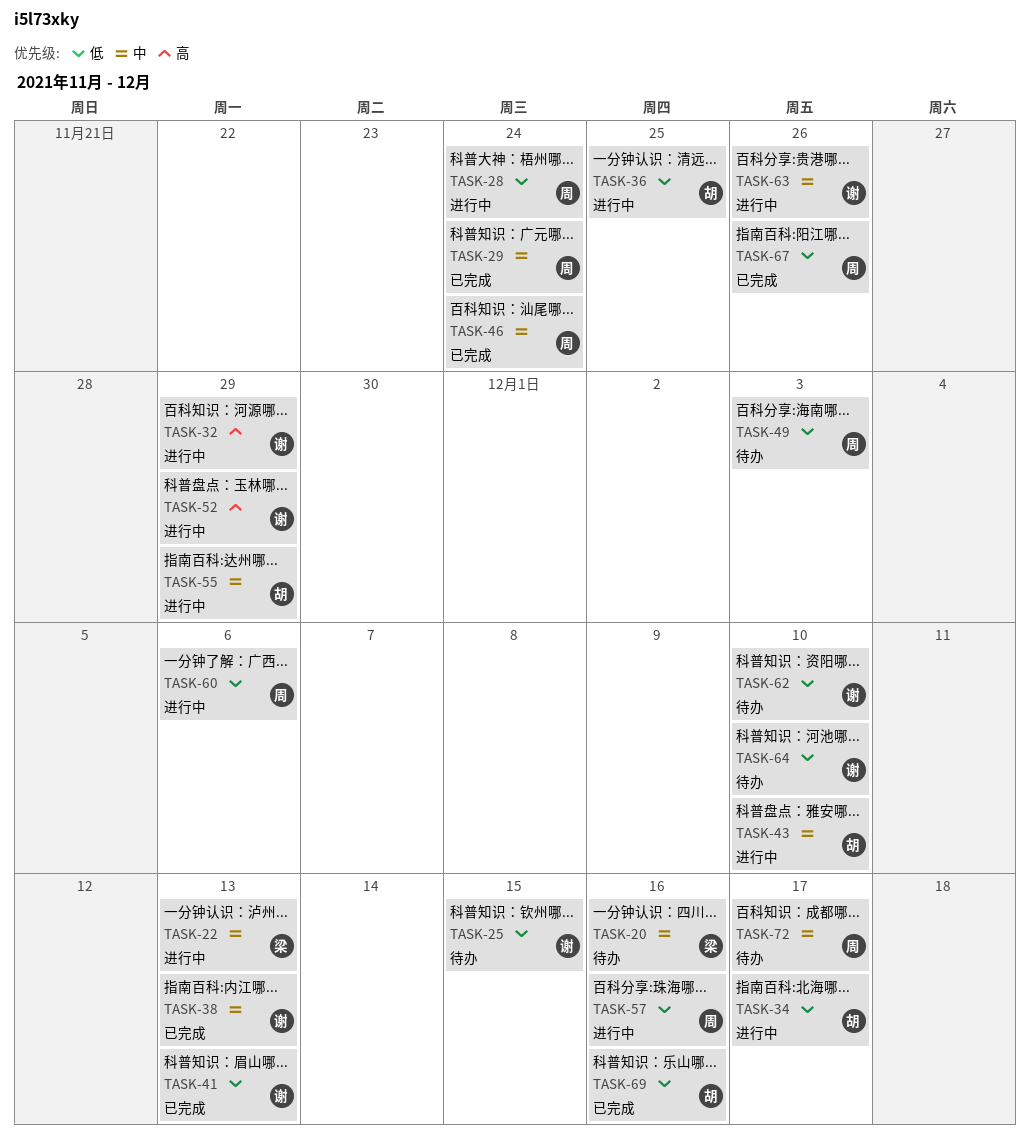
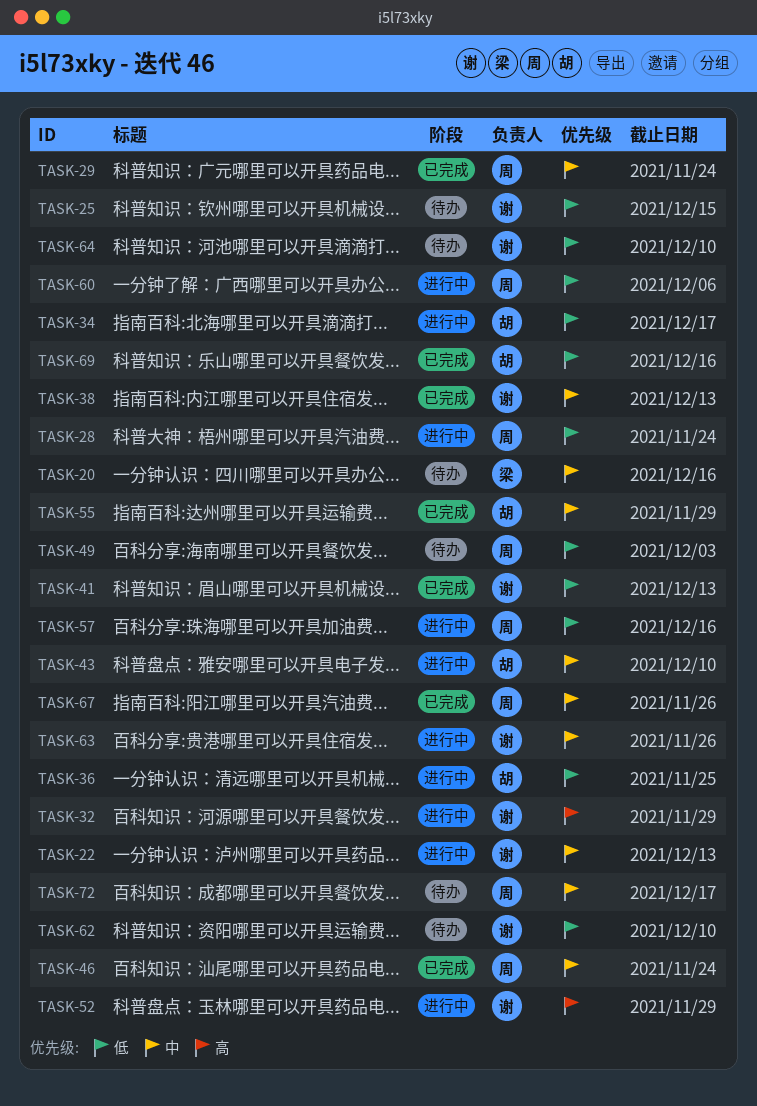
TASK-22, owner: 梁 -> 谢
TASK-55, status: 进行中 -> 已完成
TASK-67, priority: 低 -> 中

